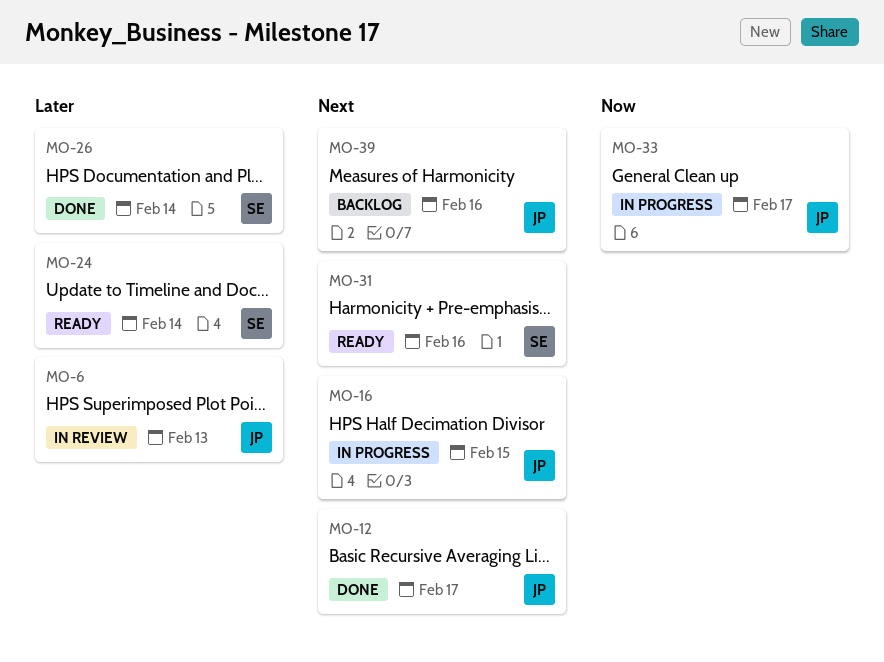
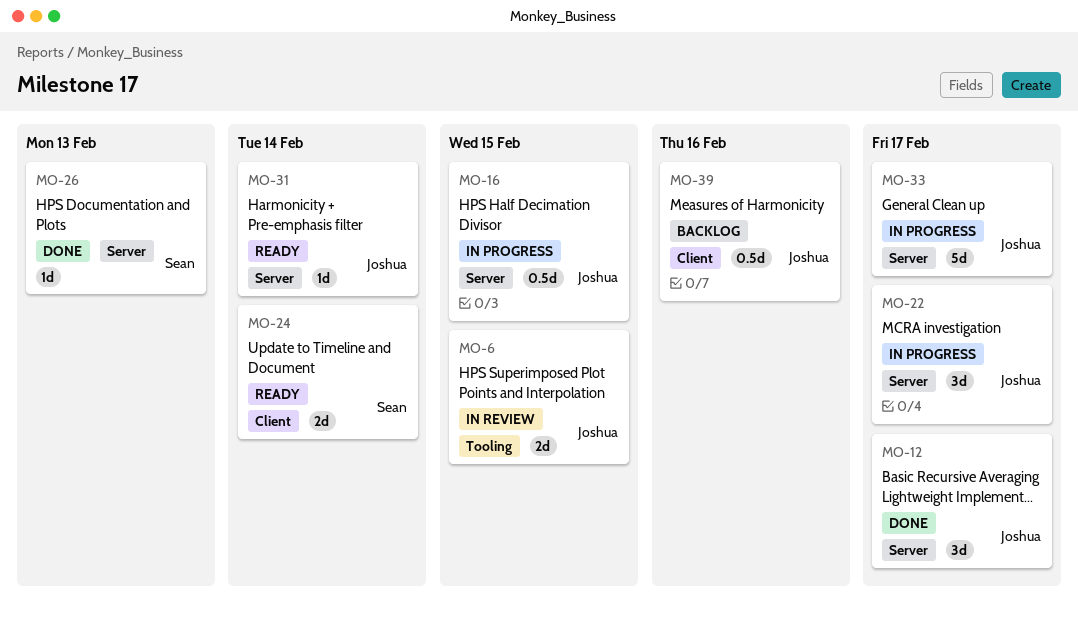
MO-6, due: Feb 13 -> Feb 15
MO-22: none -> present
MO-26, due: Feb 14 -> Feb 13
MO-31, owner: Sean -> Joshua
MO-31, due: Feb 16 -> Feb 14

